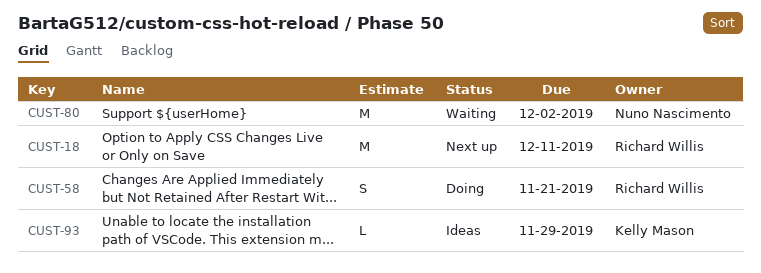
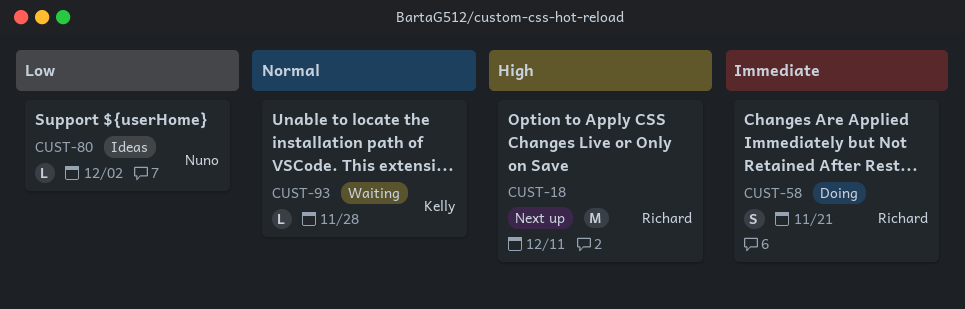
CUST-80, status: Waiting -> Ideas
CUST-80, estimate: M -> L
CUST-93, status: Ideas -> Waiting
CUST-93, due: Nov 29 -> Nov 28

